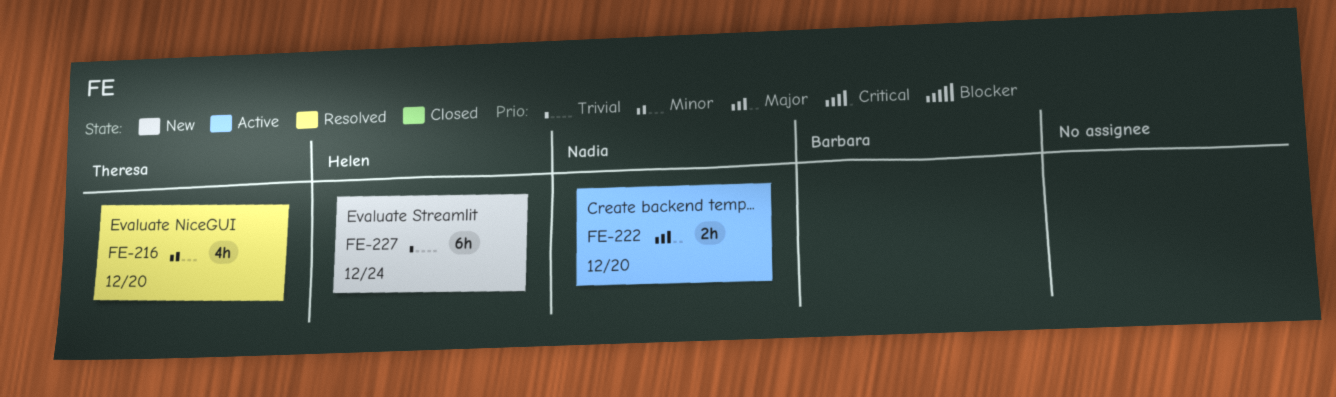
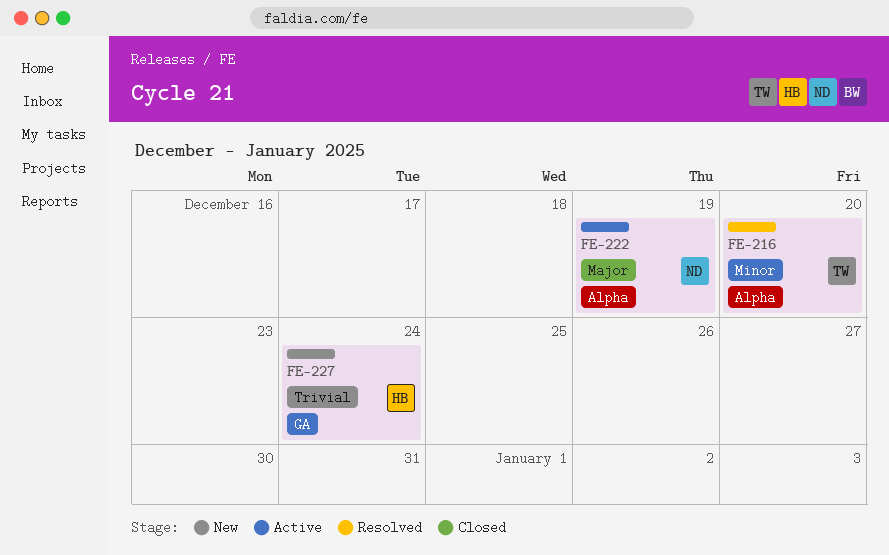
FE-222, due: Dec 20 -> Dec 19

